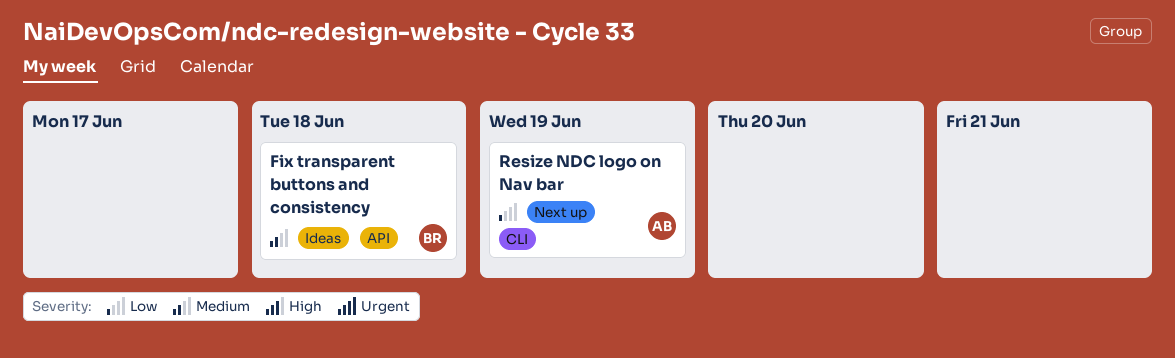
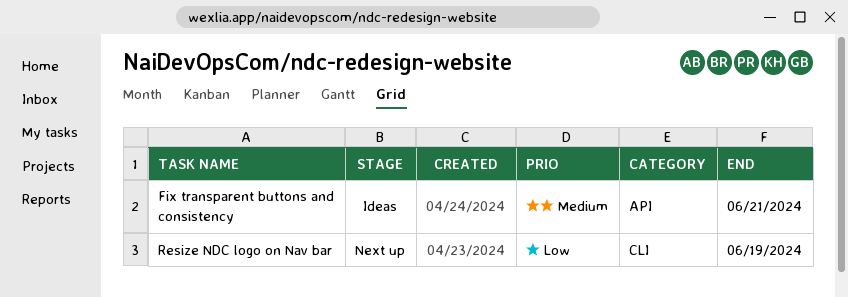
Fix transparent buttons and consistency, due: Jun 18 -> Jun 21

